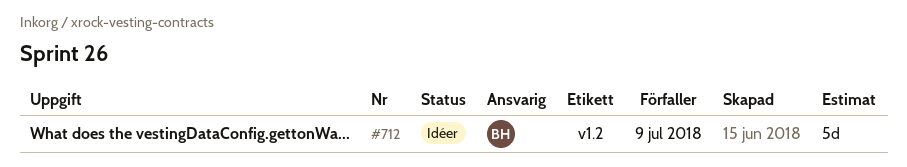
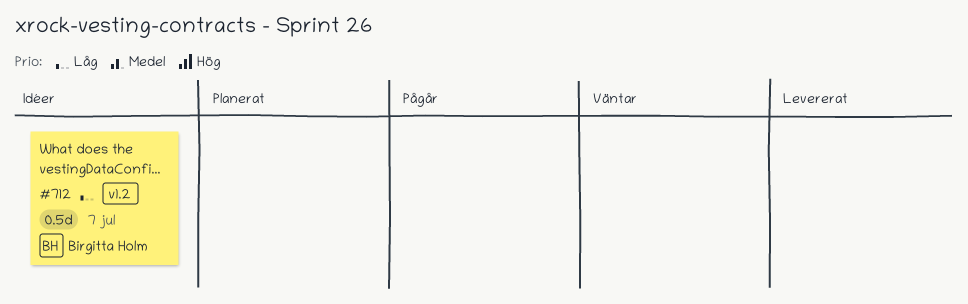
#712, estimate: 5d -> 0.5d
#712, due: Jul 9 -> Jul 7

